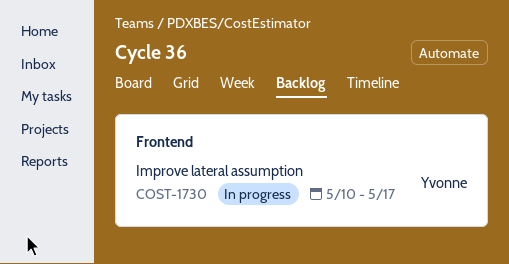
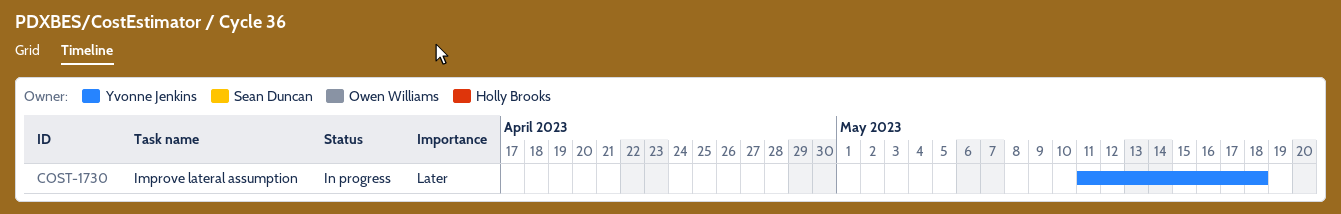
COST-1730, start: May 10 -> May 11
COST-1730, due: May 17 -> May 18

